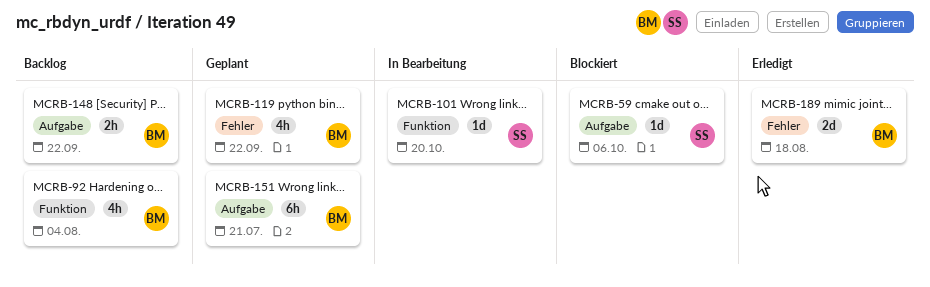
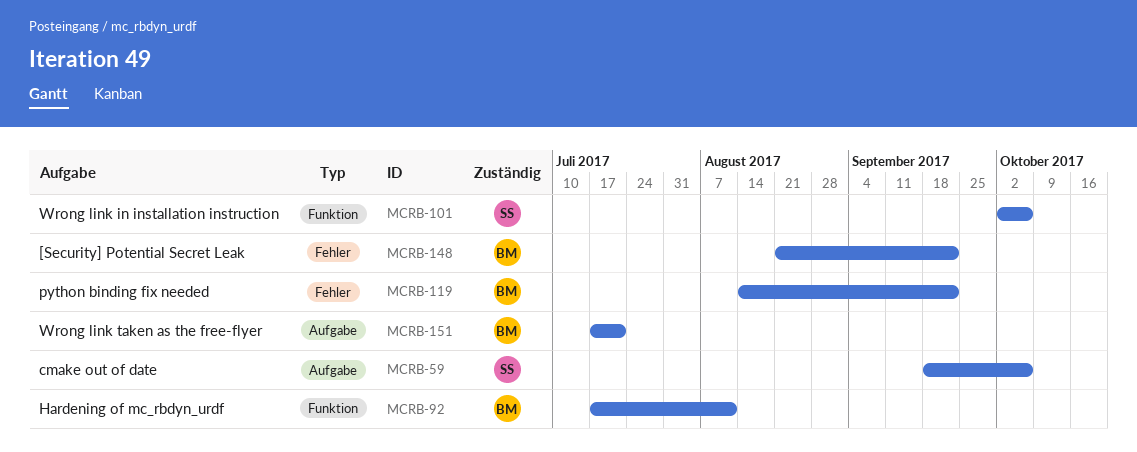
MCRB-92, due: Aug 4 -> Aug 11
MCRB-101, due: Oct 20 -> Oct 6
MCRB-148, label: Aufgabe -> Fehler
MCRB-189: present -> none

